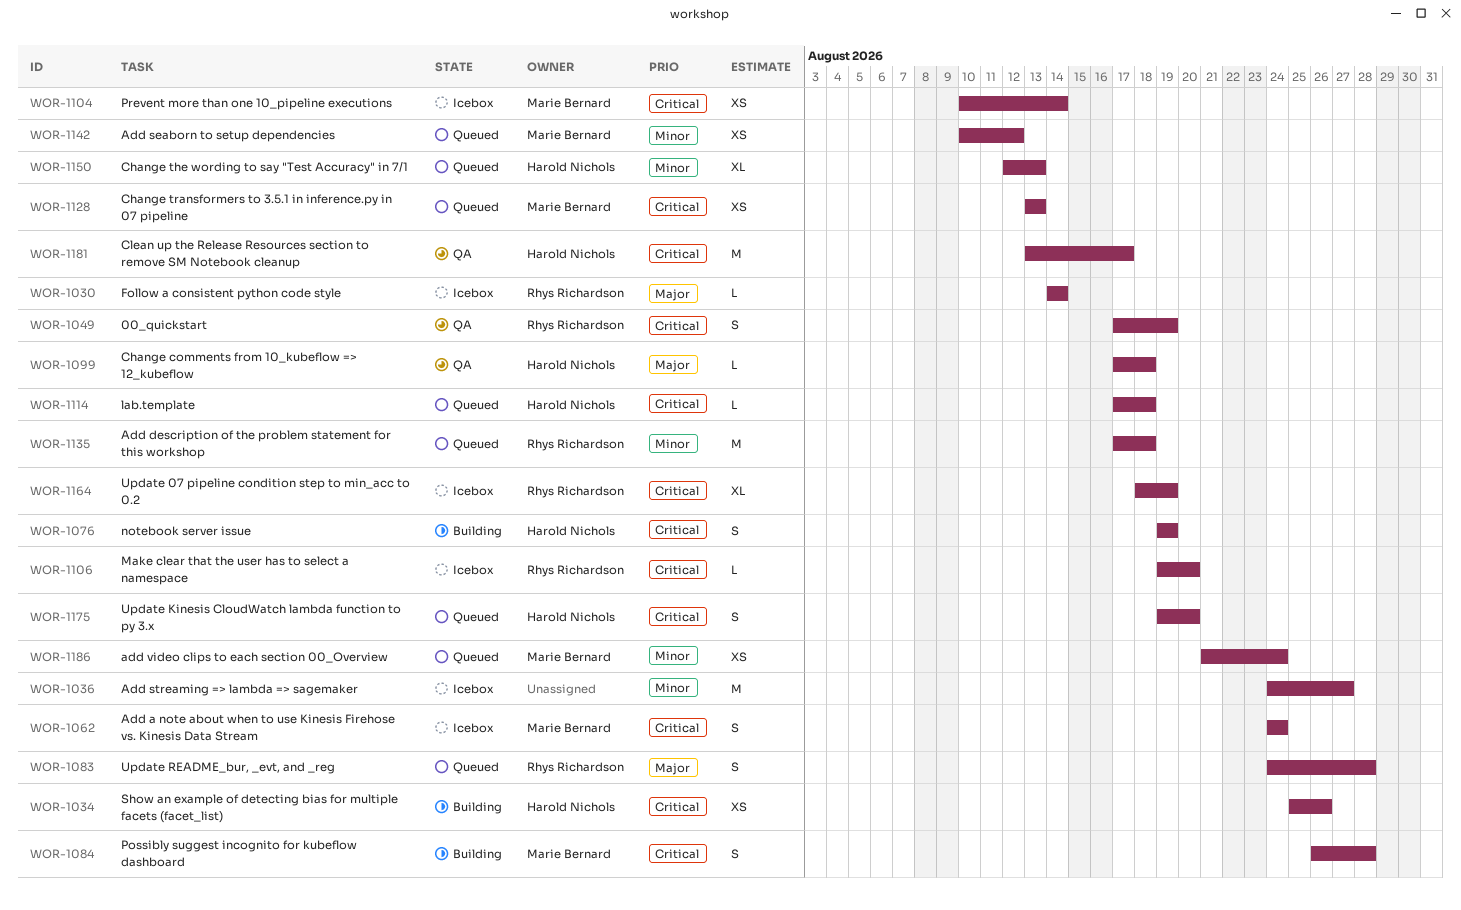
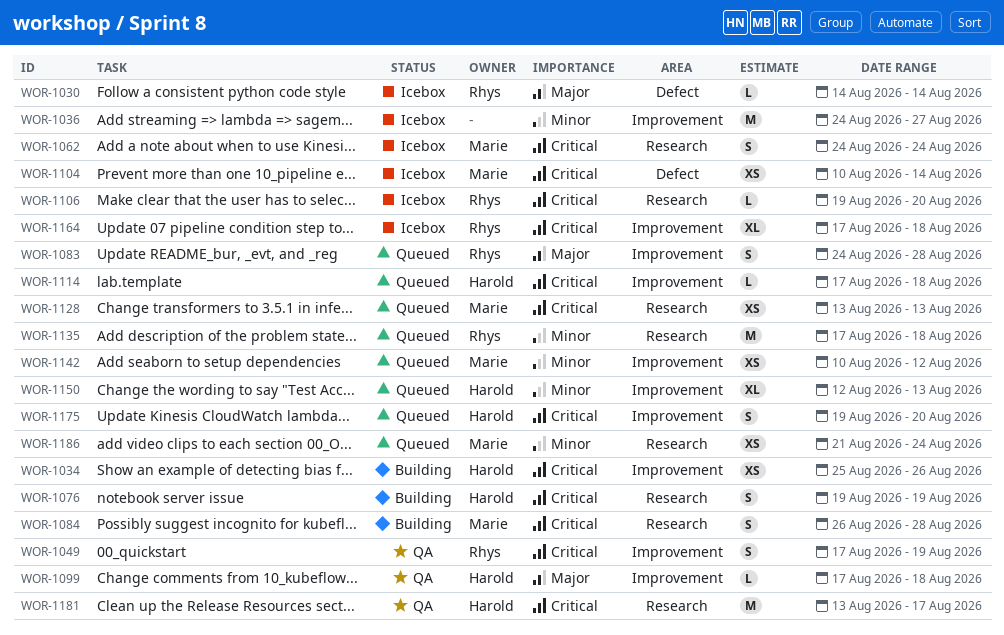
WOR-1164, start: Aug 18 -> Aug 17
WOR-1164, due: Aug 19 -> Aug 18

